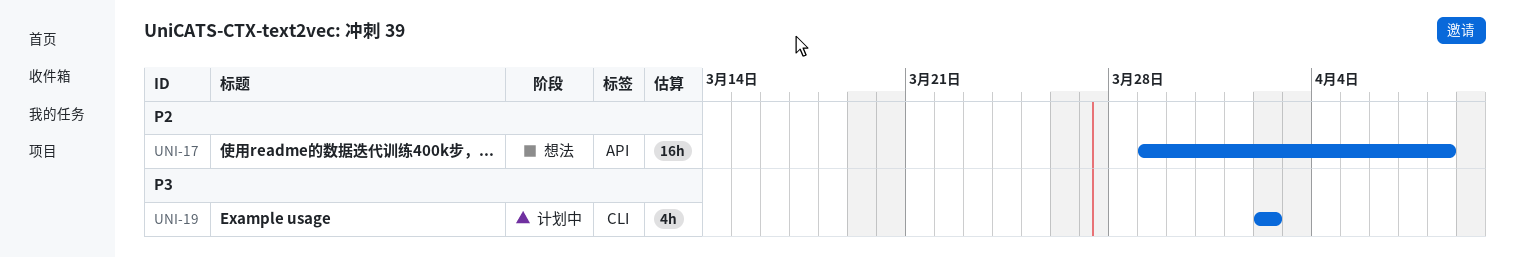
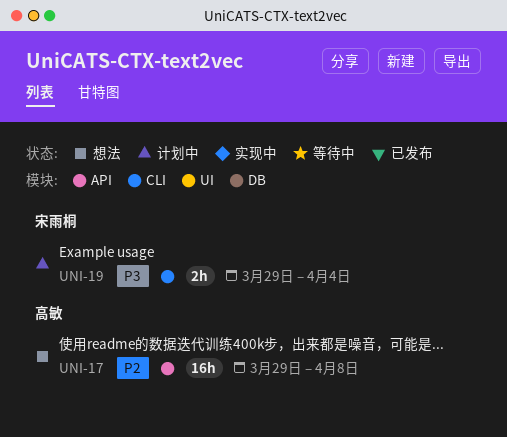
UNI-19, estimate: 4h -> 2h
UNI-19, start: Apr 2 -> Mar 29
UNI-19, due: Apr 2 -> Apr 4

